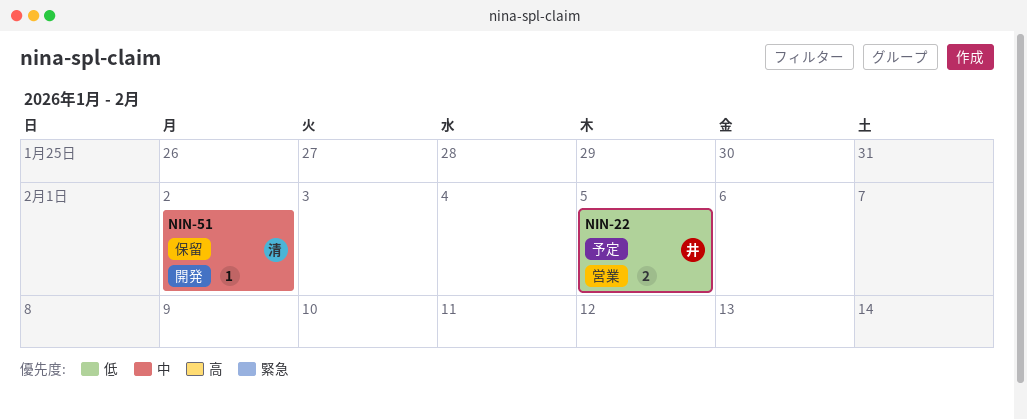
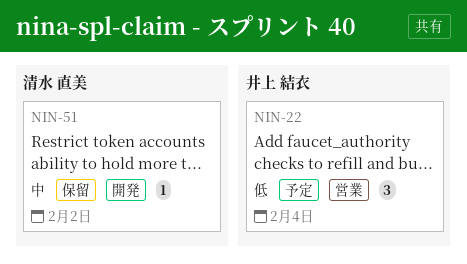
NIN-22, estimate: 2 -> 3
NIN-22, due: Feb 5 -> Feb 4

